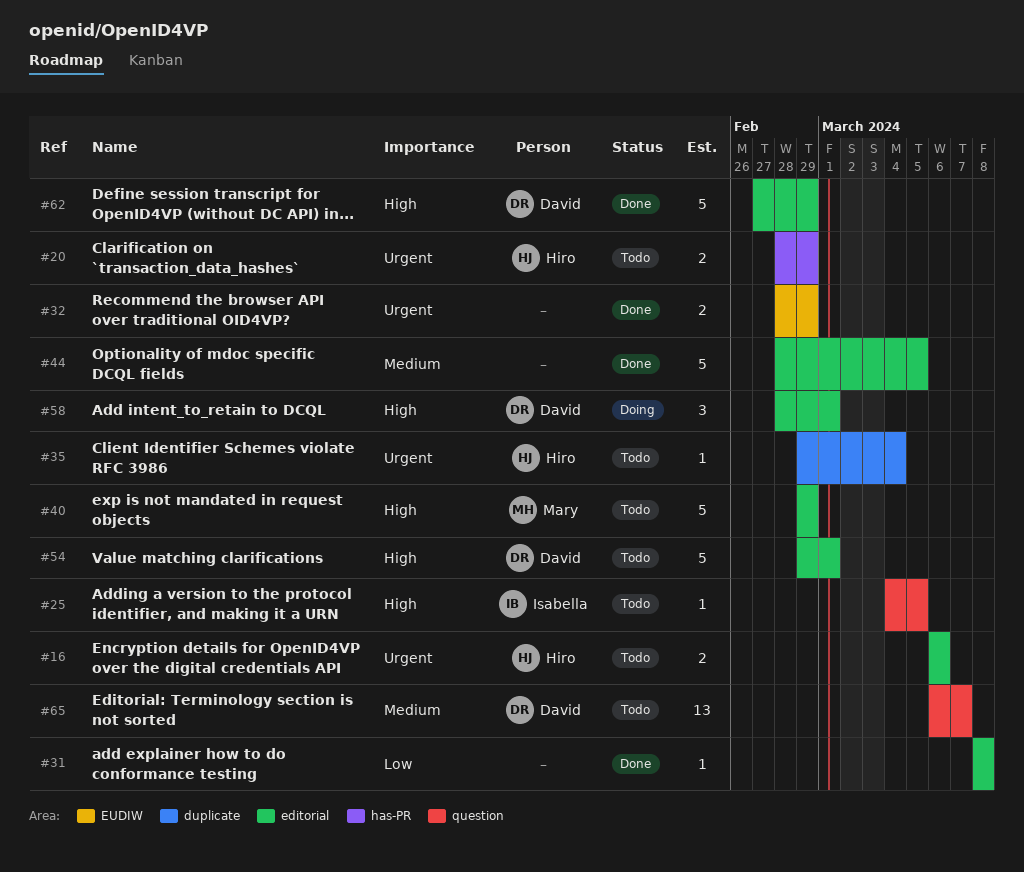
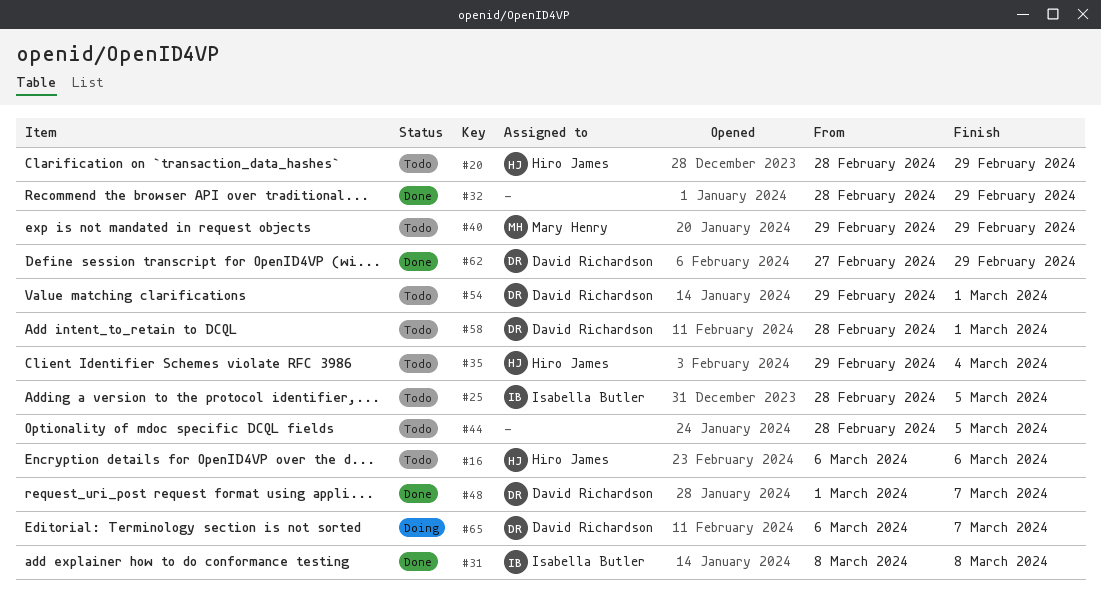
#25, start: Mar 4 -> Feb 28
#31, owner: none -> Isabella Butler
#44, status: Done -> Todo
#48: none -> present
#58, status: Doing -> Todo
#65, status: Todo -> Doing

